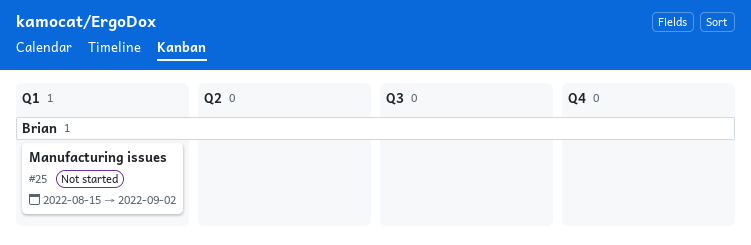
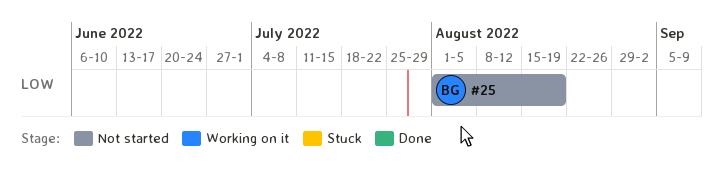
#25, start: Aug 15 -> Aug 1
#25, due: Sep 2 -> Aug 19

